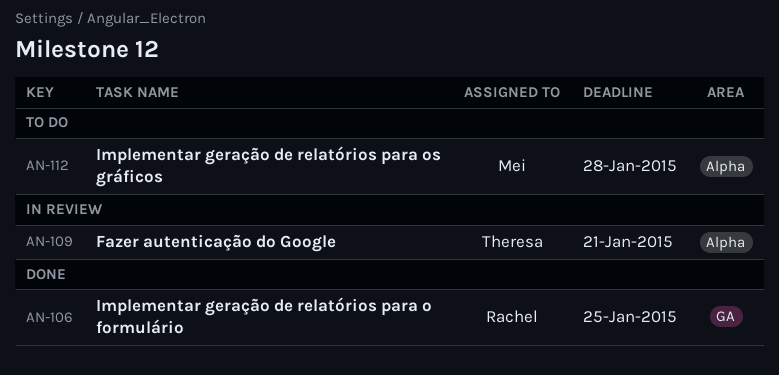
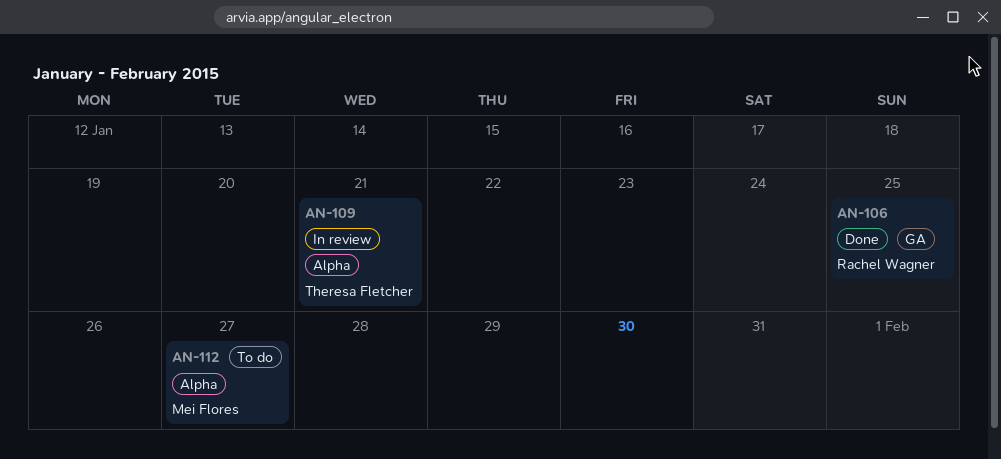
AN-112, due: Jan 28 -> Jan 27

